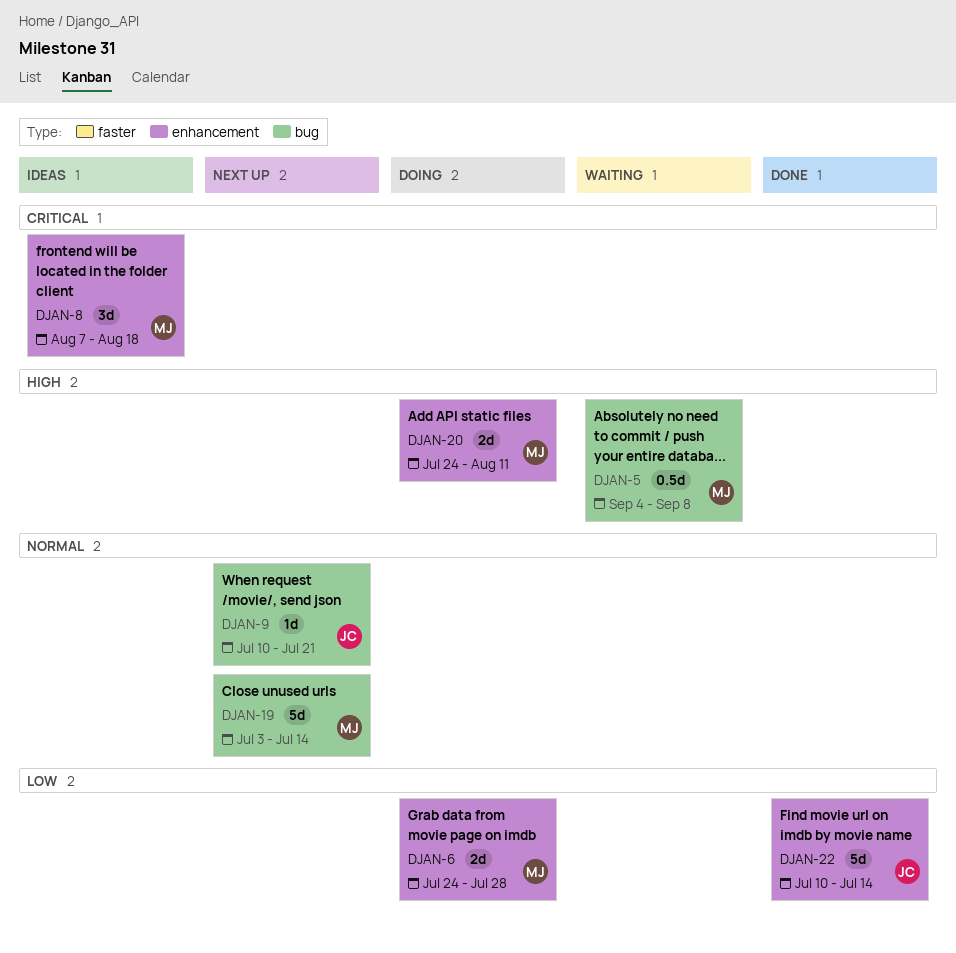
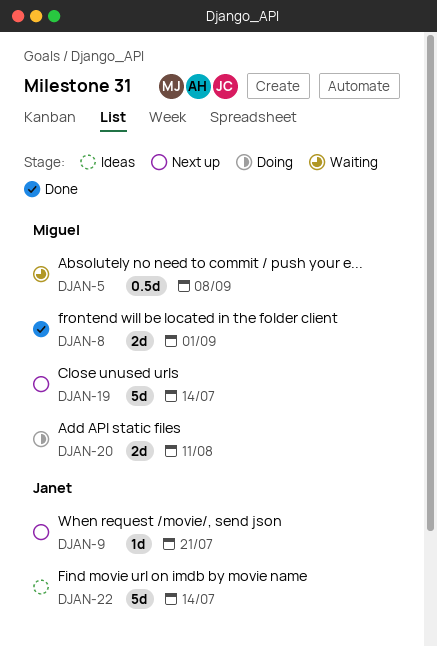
DJAN-6: present -> none
DJAN-8, status: Ideas -> Done
DJAN-8, estimate: 3d -> 2d
DJAN-8, due: Aug 18 -> Sep 1
DJAN-22, status: Done -> Ideas

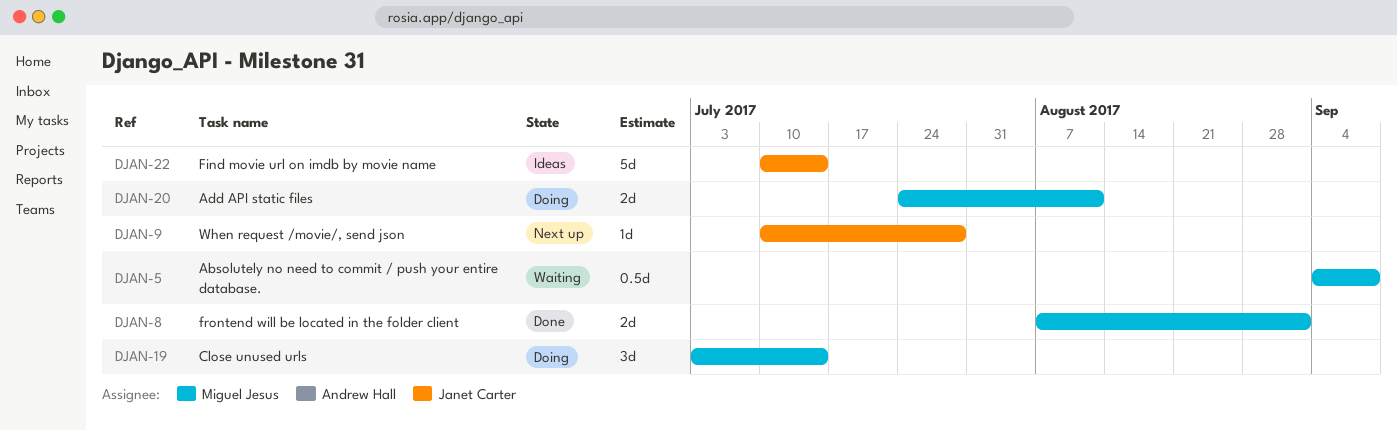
DJAN-9, due: Jul 21 -> Jul 28
DJAN-19, status: Next up -> Doing
DJAN-19, estimate: 5d -> 3d

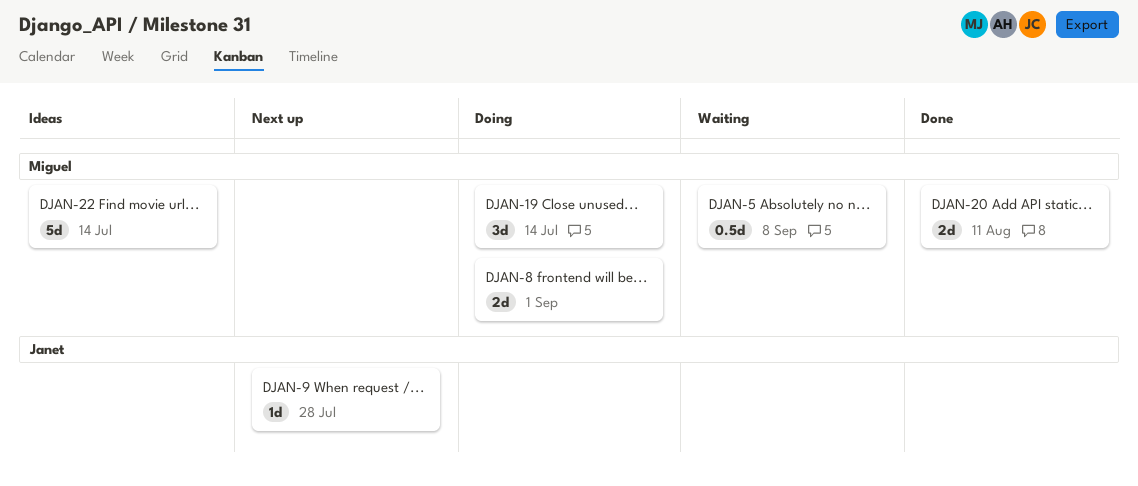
DJAN-8, status: Done -> Doing
DJAN-20, status: Doing -> Done
DJAN-22, owner: Janet Carter -> Miguel Jesus

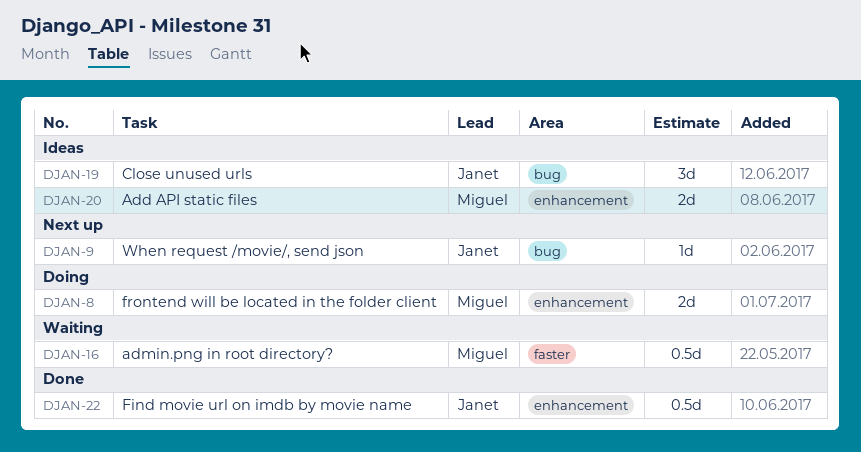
DJAN-5: present -> none
DJAN-16: none -> present
DJAN-19, status: Doing -> Ideas
DJAN-19, owner: Miguel -> Janet
DJAN-20, status: Done -> Ideas
DJAN-22, status: Ideas -> Done
DJAN-22, owner: Miguel -> Janet
DJAN-22, estimate: 5d -> 0.5d

